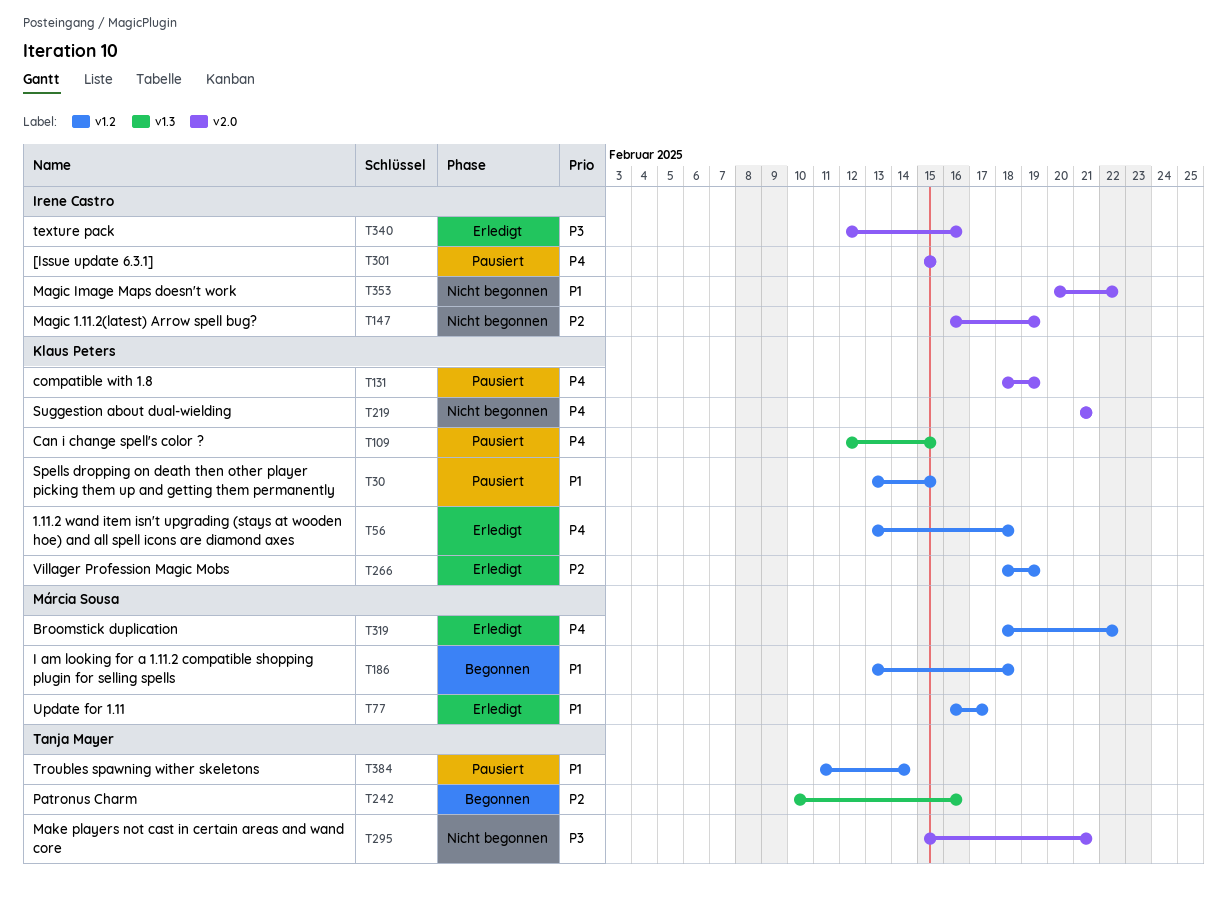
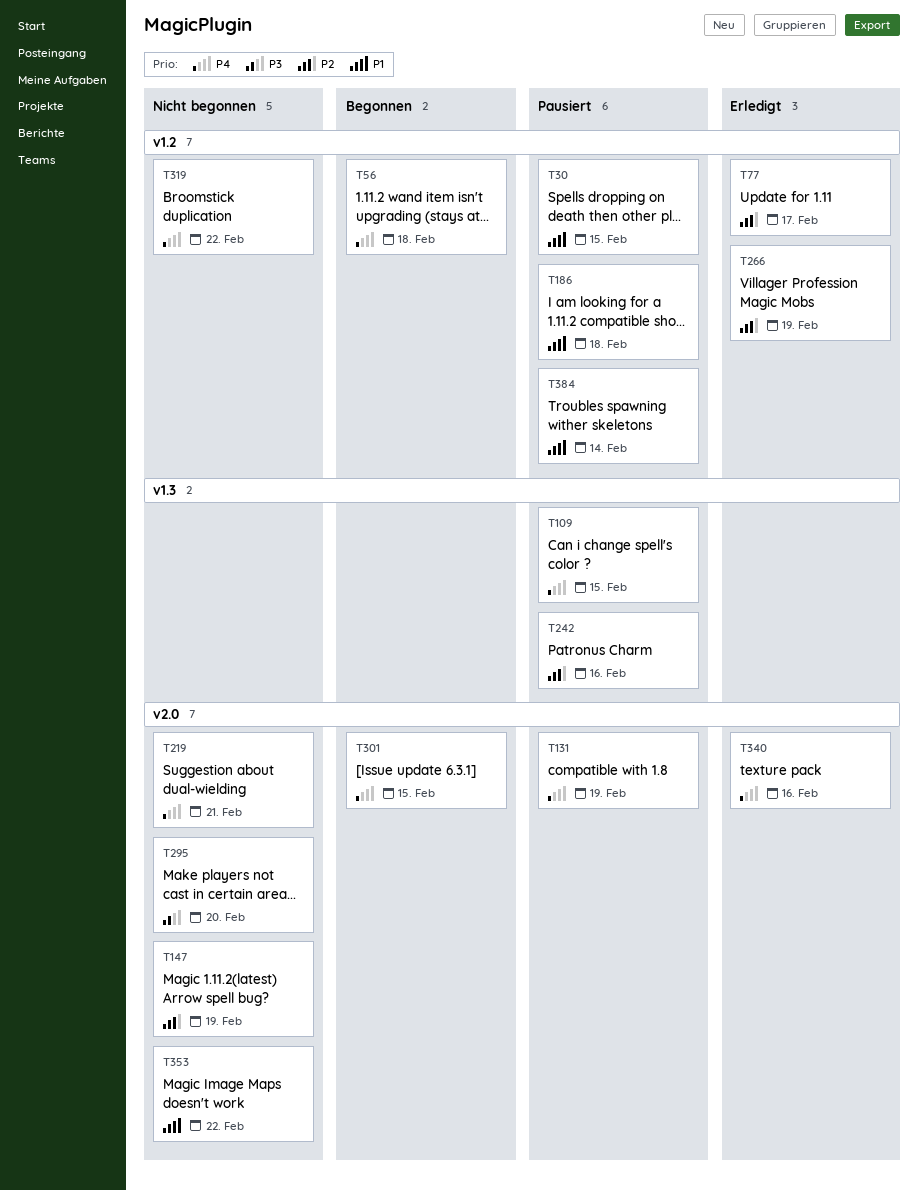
T56, status: Erledigt -> Begonnen
T77, priority: P1 -> P2
T186, status: Begonnen -> Pausiert
T242, status: Begonnen -> Pausiert
T295, due: Feb 21 -> Feb 20
T301, status: Pausiert -> Begonnen
T319, status: Erledigt -> Nicht begonnen
T340, priority: P3 -> P4

